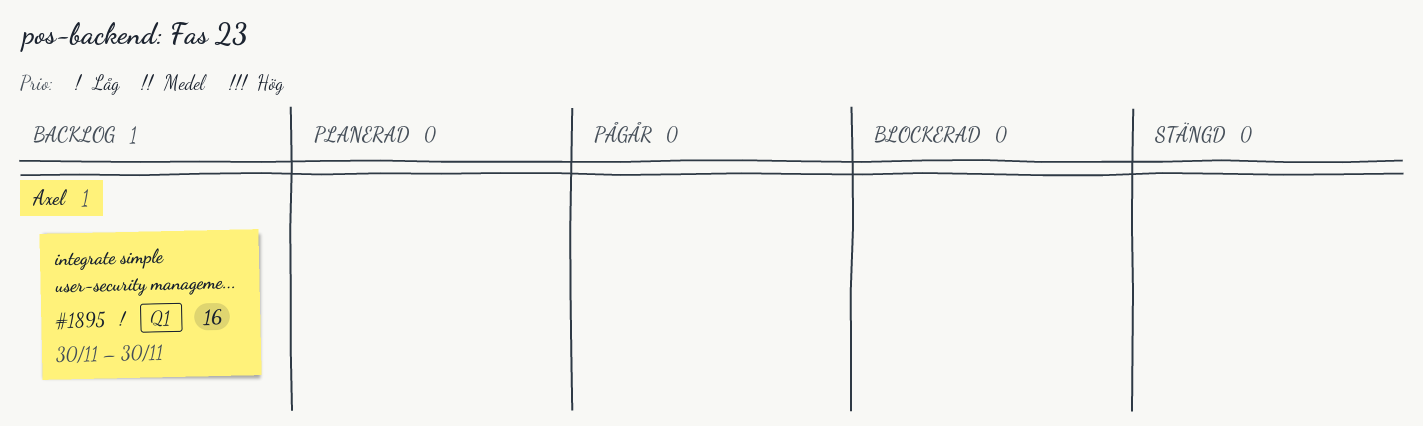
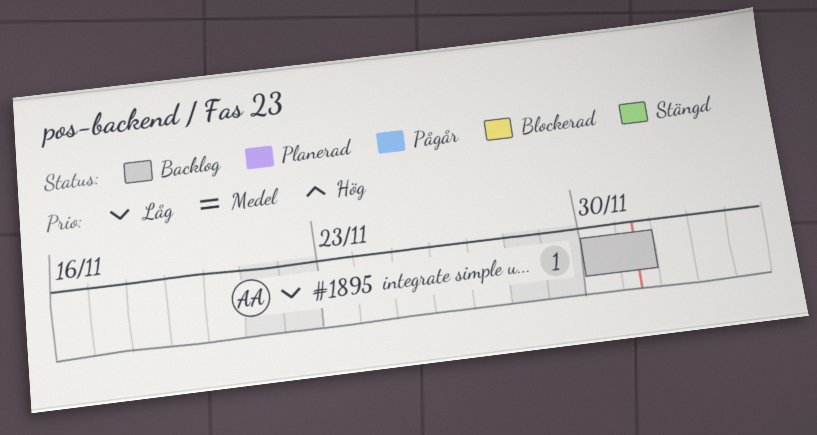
#1895, estimate: 16 -> 1
#1895, due: Nov 30 -> Dec 1

